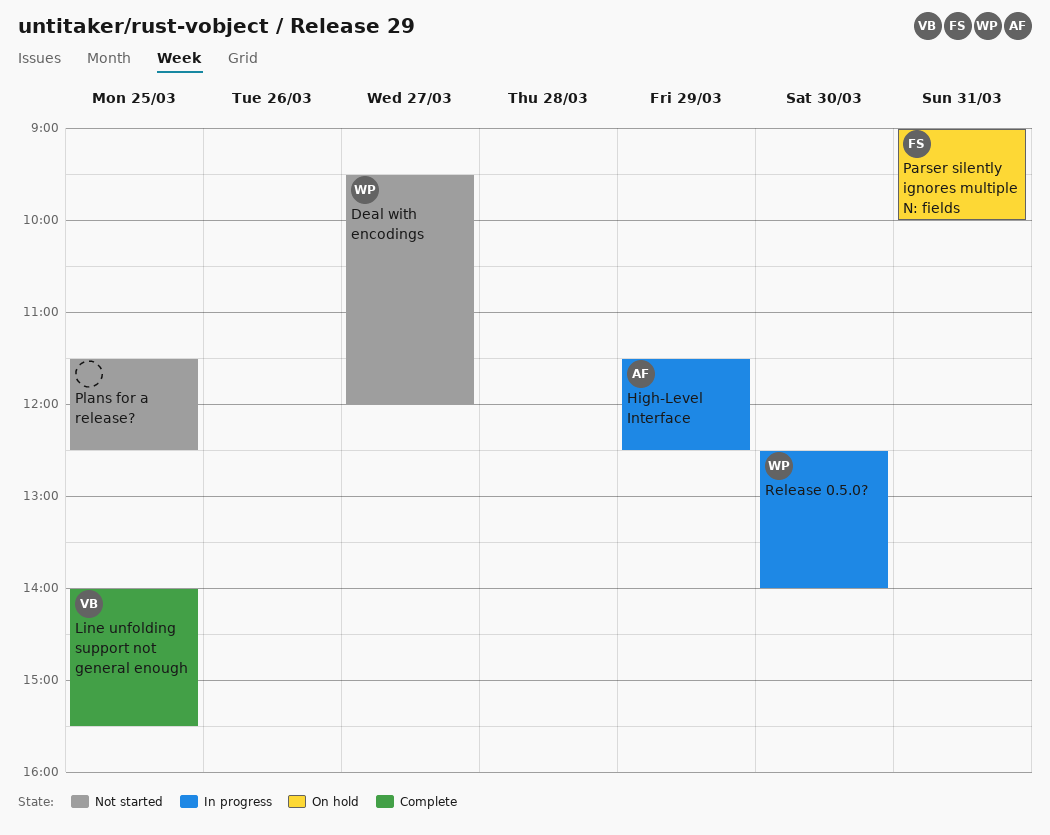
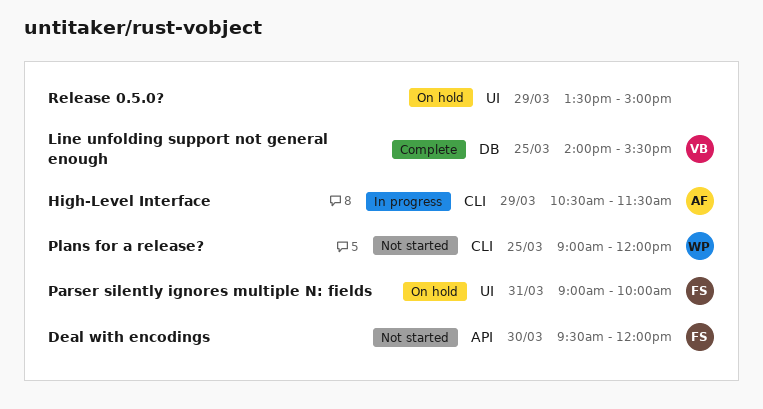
Deal with encodings, owner: WP -> FS
Deal with encodings, day: Mar 27 -> Mar 30
High-Level Interface, begins: 11:30 -> 10:30
High-Level Interface, ends: 12:30 -> 11:30
Plans for a release?, owner: none -> WP
Plans for a release?, begins: 11:30 -> 09:00
Plans for a release?, ends: 12:30 -> 12:00
Release 0.5.0?, status: In progress -> On hold
Release 0.5.0?, owner: WP -> none
Release 0.5.0?, day: Mar 30 -> Mar 29
Release 0.5.0?, begins: 12:30 -> 13:30
Release 0.5.0?, ends: 14:00 -> 15:00

